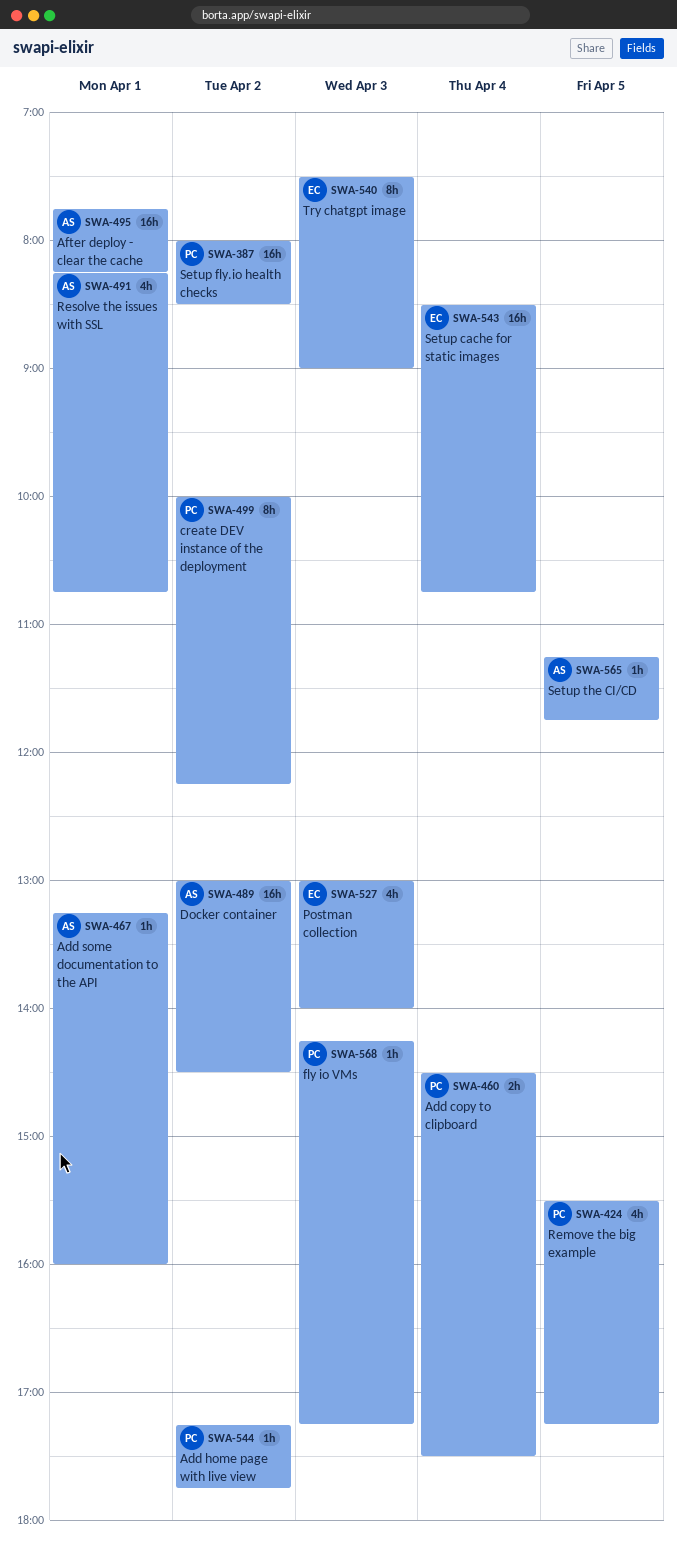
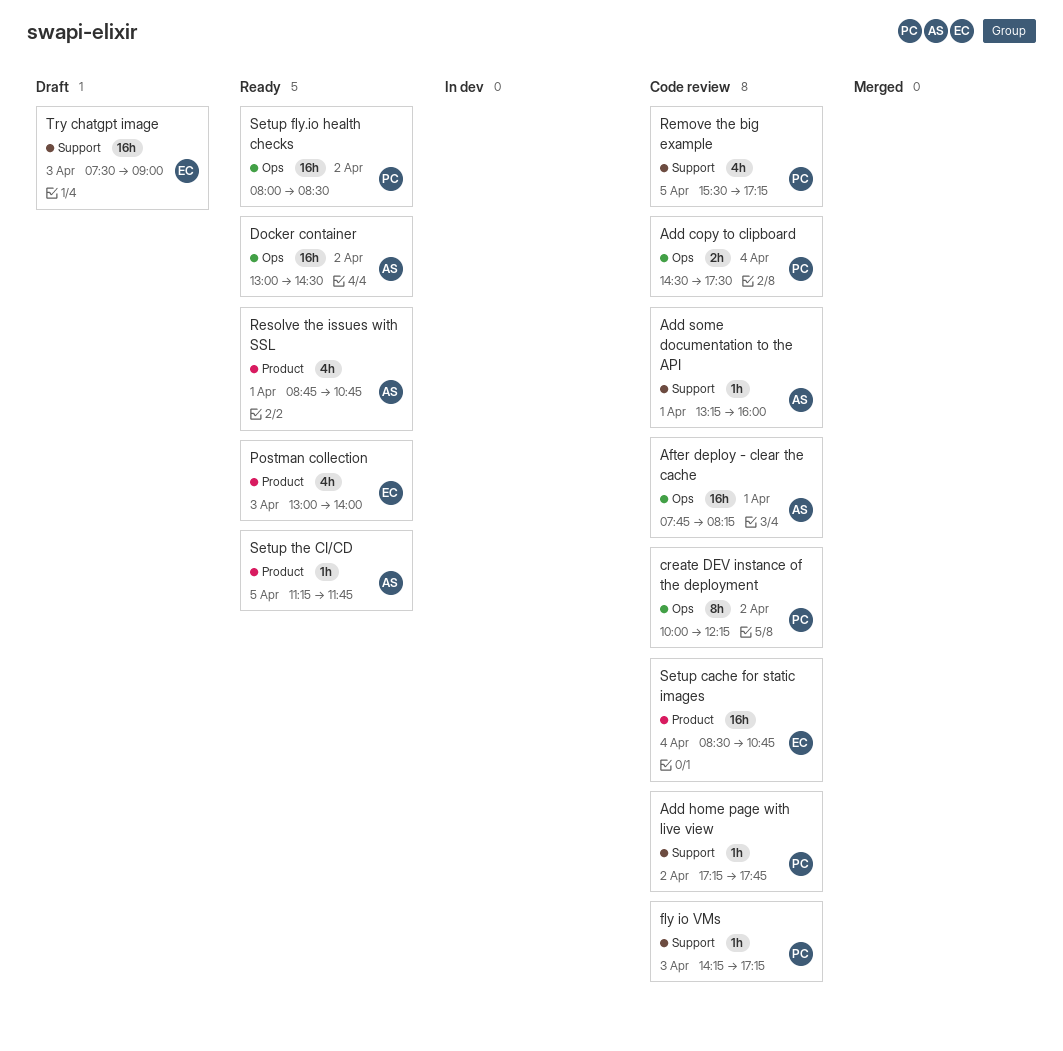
Resolve the issues with SSL, begins: 08:15 -> 08:45
Try chatgpt image, estimate: 8h -> 16h

